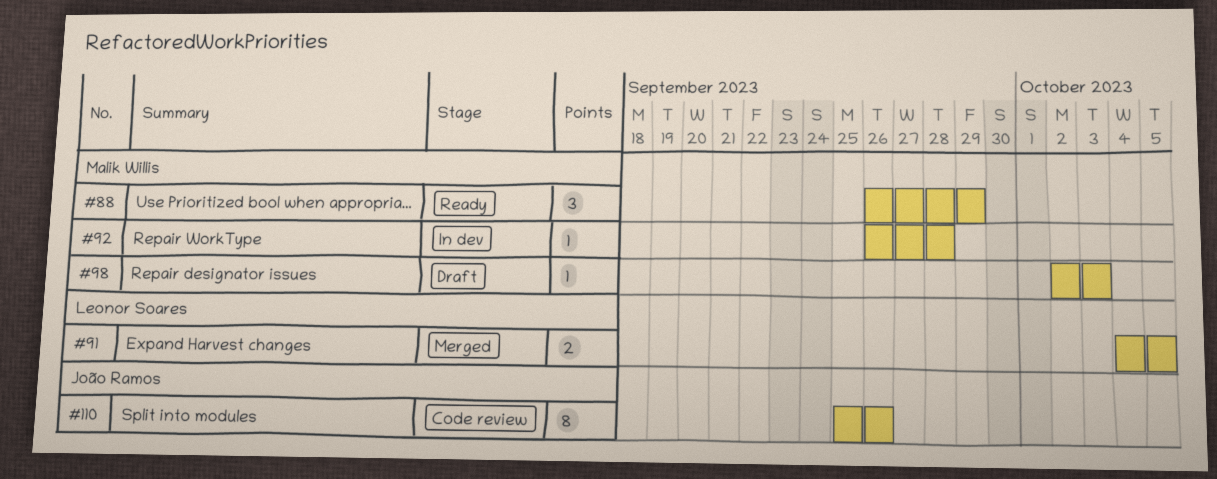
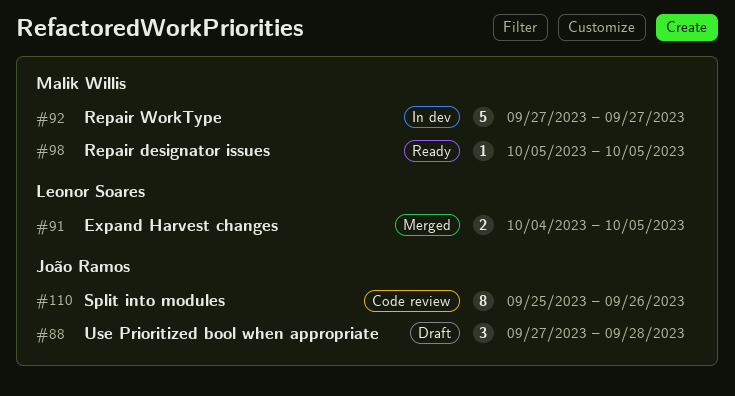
#88, status: Ready -> Draft
#88, owner: Malik Willis -> João Ramos
#88, start: Sep 26 -> Sep 27
#88, due: Sep 29 -> Sep 28
#92, estimate: 1 -> 5
#92, start: Sep 26 -> Sep 27
#92, due: Sep 28 -> Sep 27
#98, status: Draft -> Ready
#98, start: Oct 2 -> Oct 5
#98, due: Oct 3 -> Oct 5

